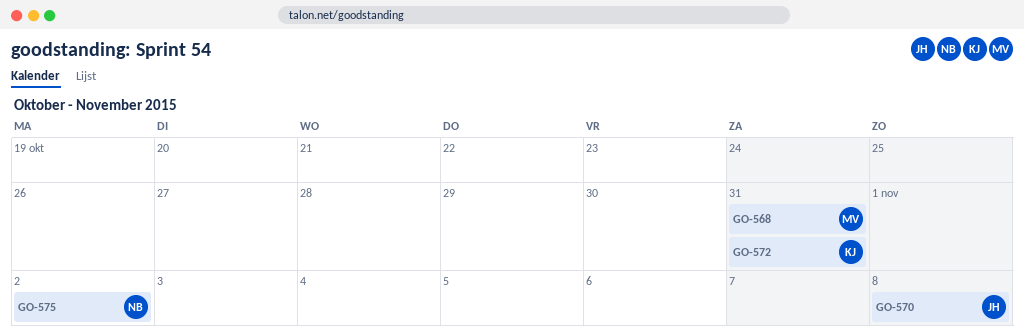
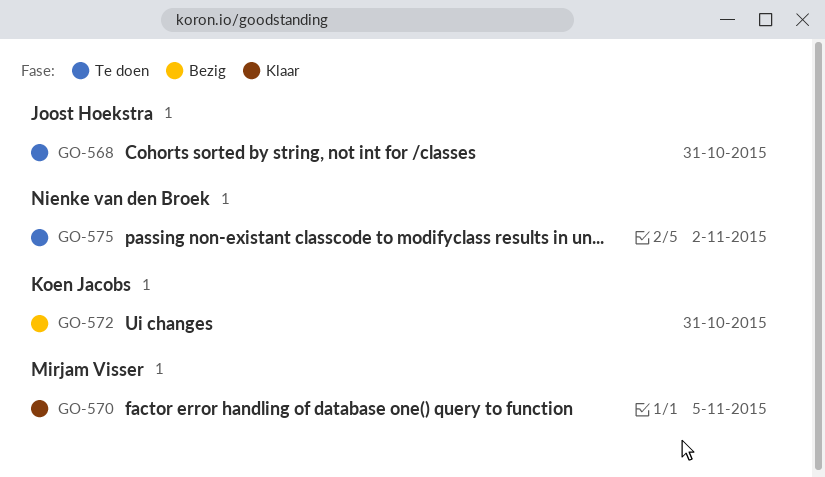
GO-568, owner: Mirjam Visser -> Joost Hoekstra
GO-570, owner: Joost Hoekstra -> Mirjam Visser
GO-570, due: Nov 8 -> Nov 5

